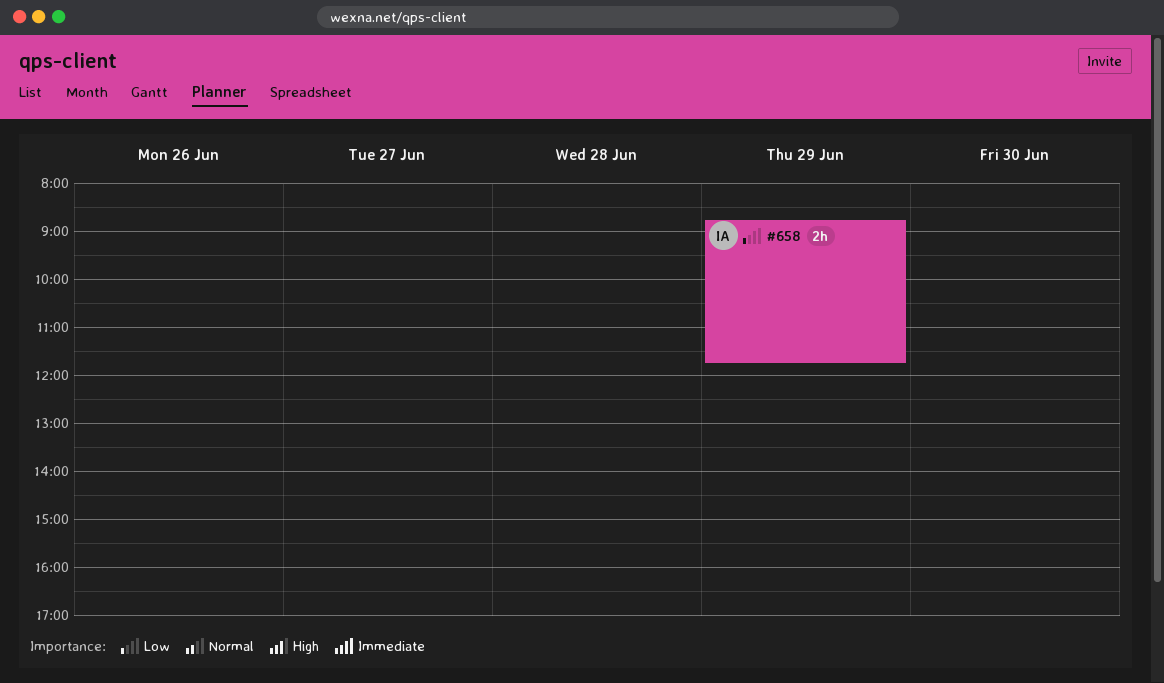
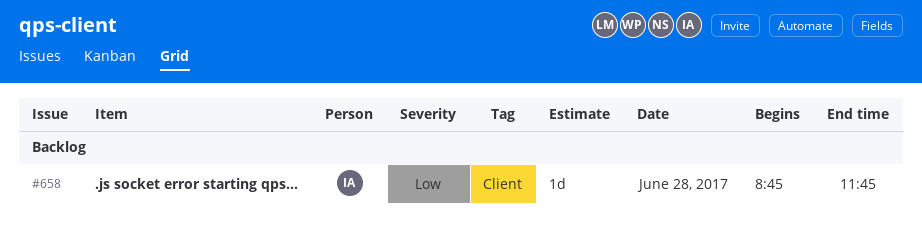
#658, estimate: 2h -> 1d
#658, day: Jun 29 -> Jun 28

